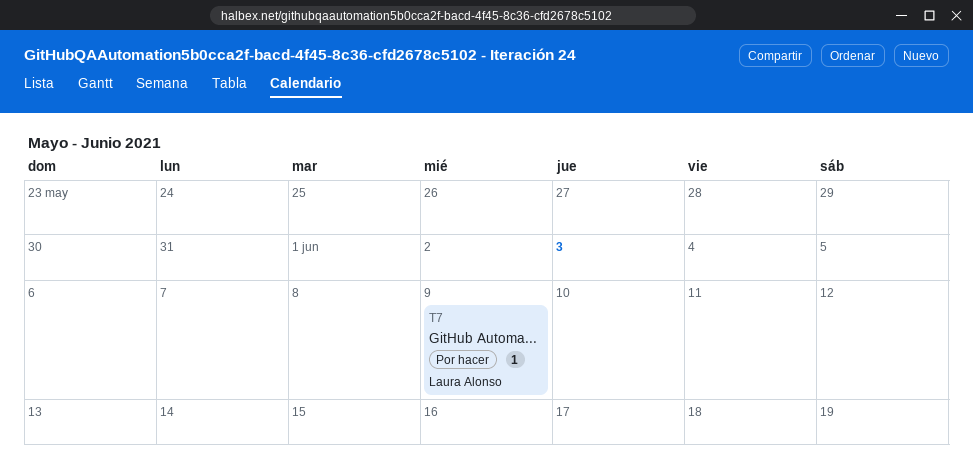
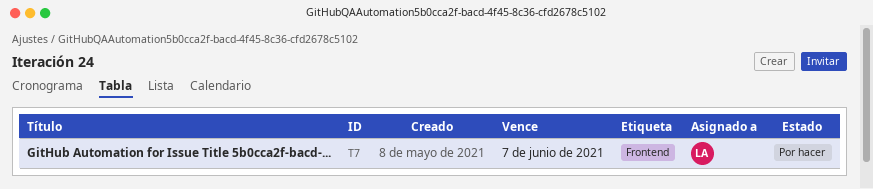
T7, due: Jun 9 -> Jun 7

